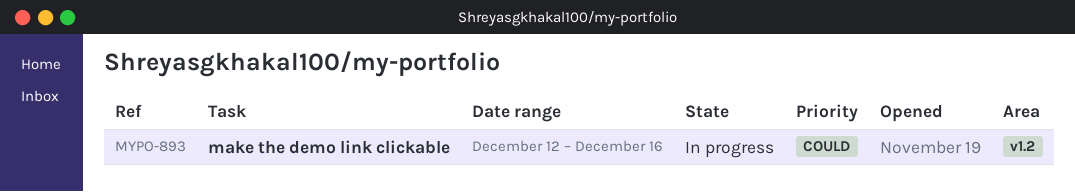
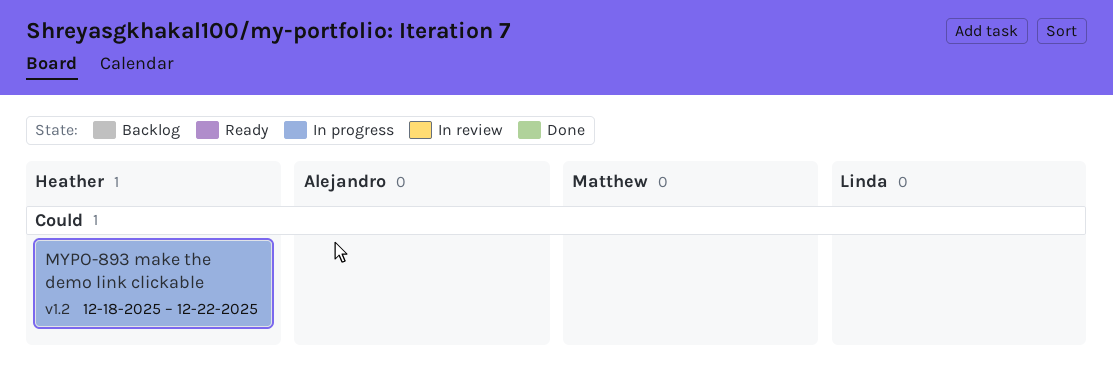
MYPO-893, start: Dec 12 -> Dec 18
MYPO-893, due: Dec 16 -> Dec 22

